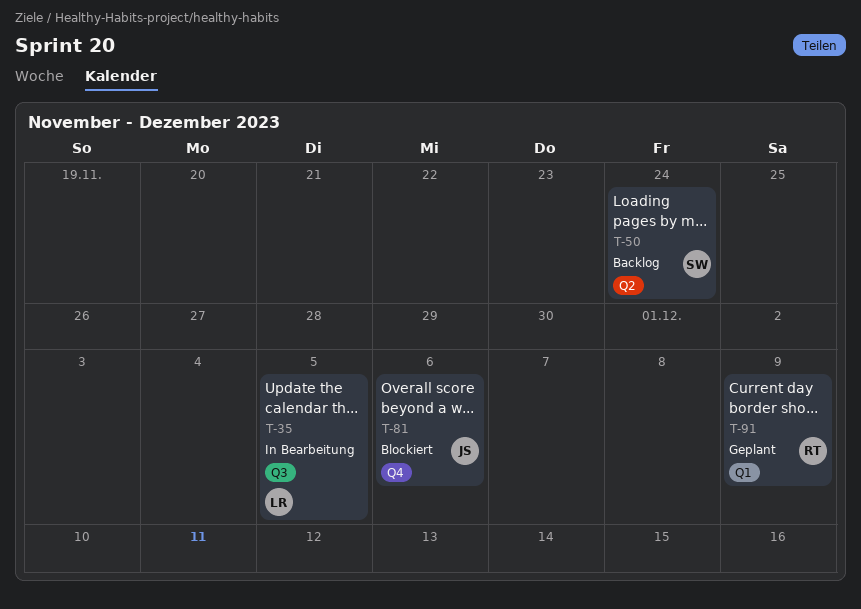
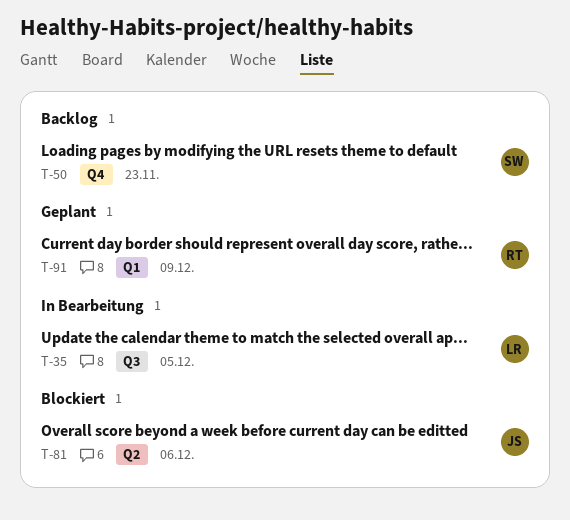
T-50, label: Q2 -> Q4
T-50, due: Nov 24 -> Nov 23
T-81, label: Q4 -> Q2

